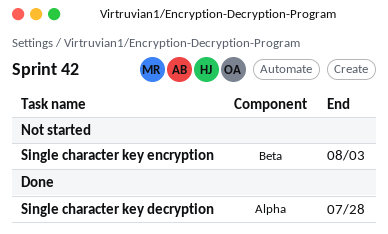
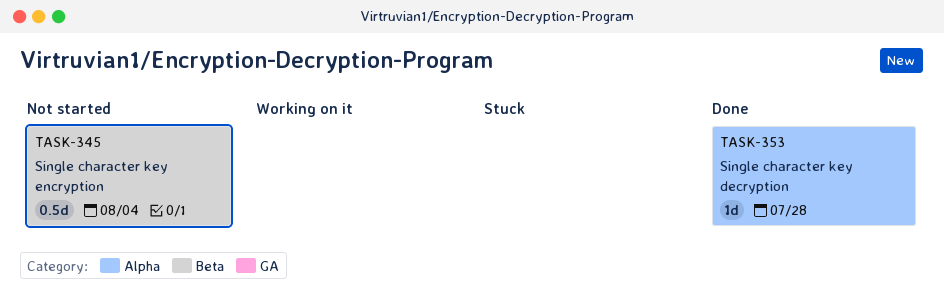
Single character key encryption, due: Aug 3 -> Aug 4

